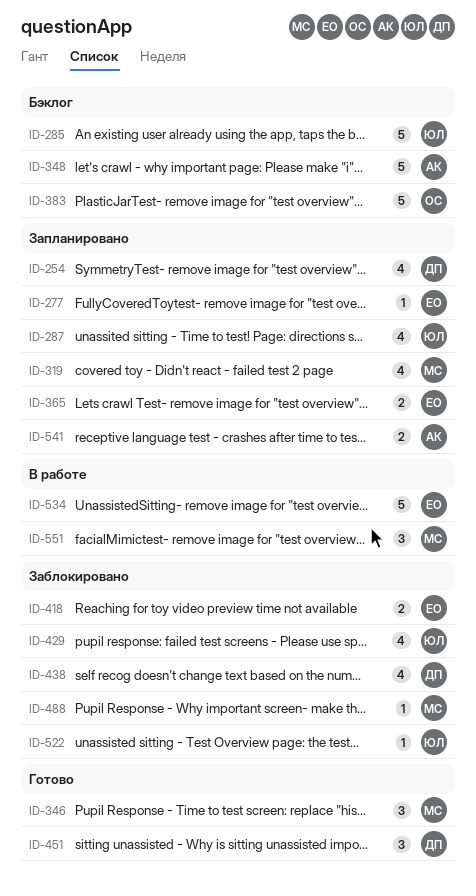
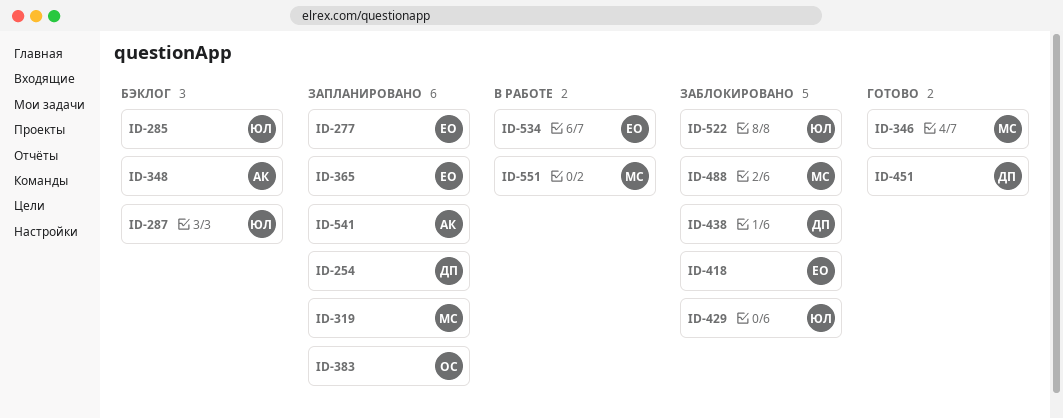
ID-287, status: Запланировано -> Бэклог
ID-383, status: Бэклог -> Запланировано

